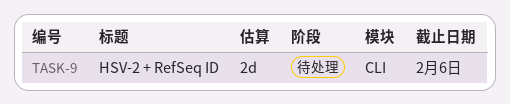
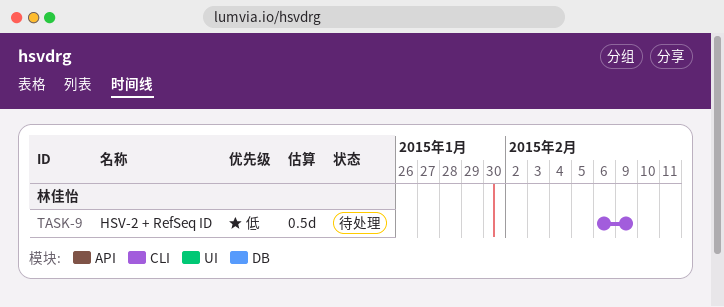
TASK-9, estimate: 2d -> 0.5d
TASK-9, due: Feb 6 -> Feb 9

